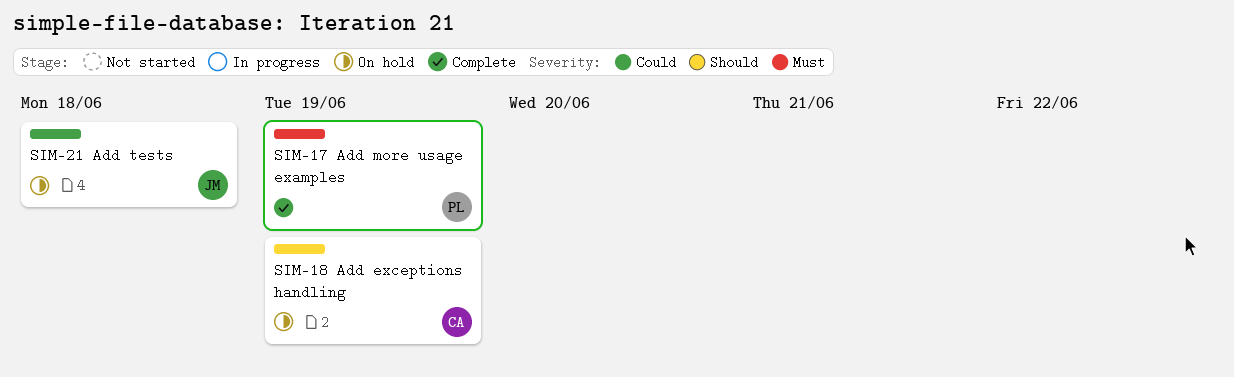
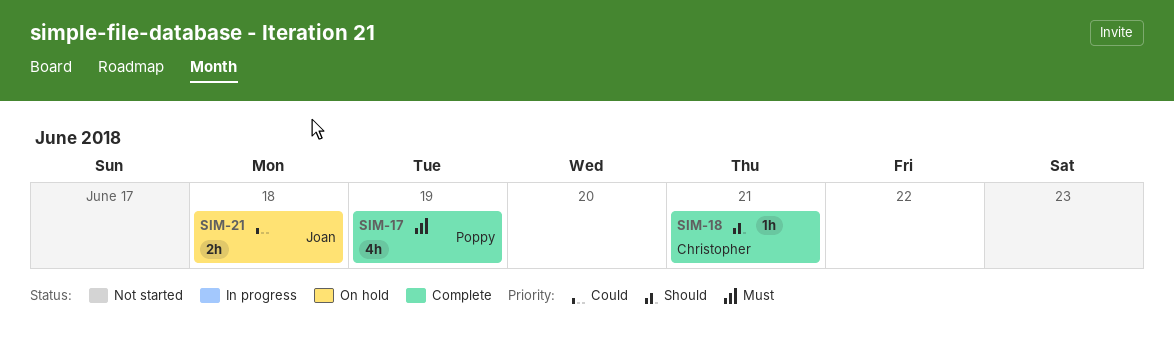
SIM-18, status: On hold -> Complete
SIM-18, due: Jun 19 -> Jun 21

